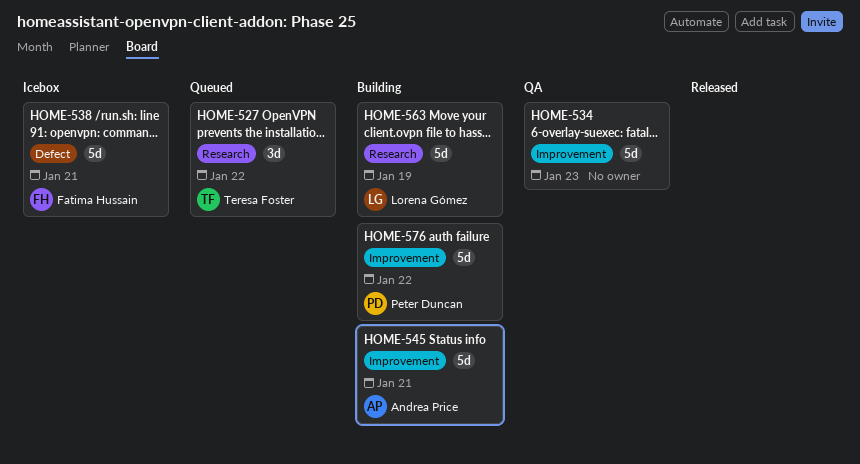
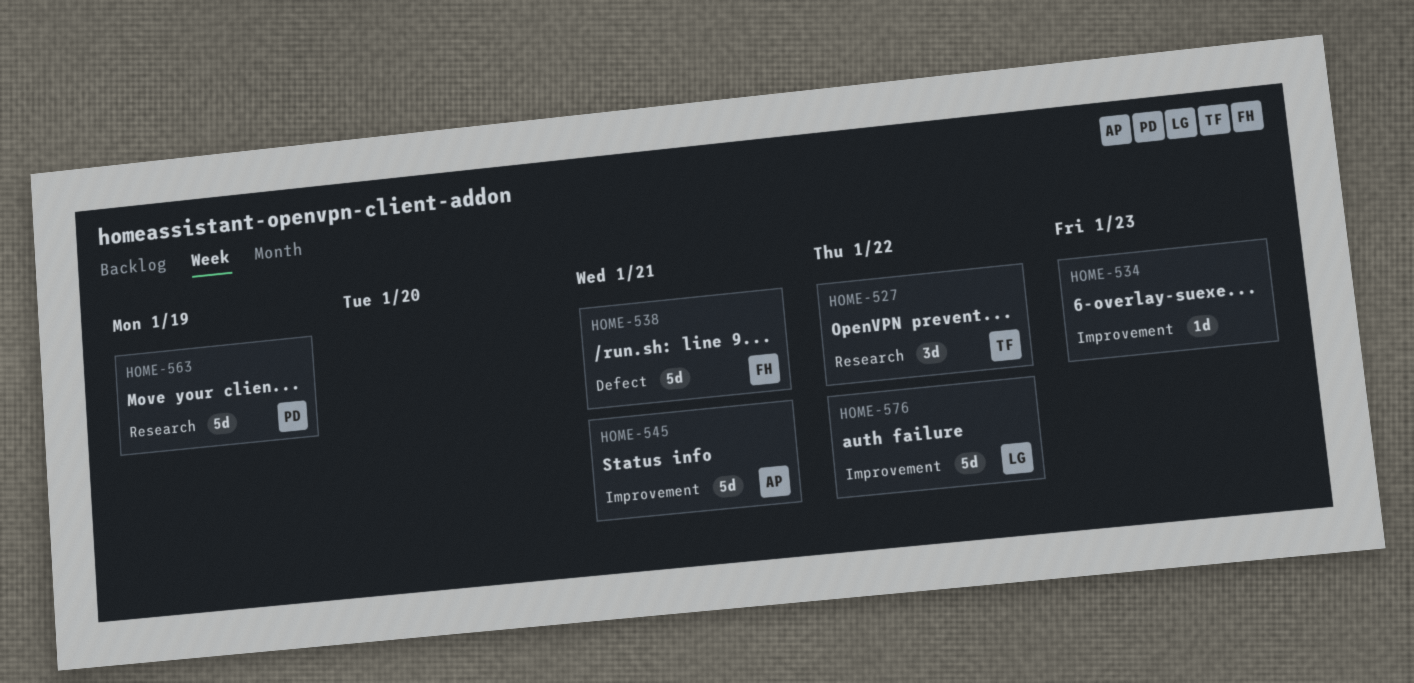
HOME-534, estimate: 5d -> 1d
HOME-563, owner: Lorena Gómez -> Peter Duncan
HOME-576, owner: Peter Duncan -> Lorena Gómez

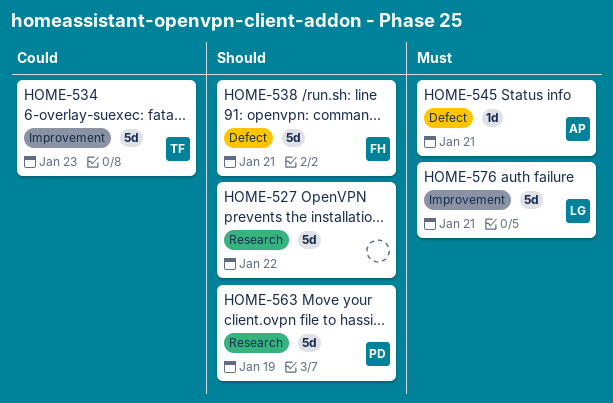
HOME-527, owner: TF -> none
HOME-527, estimate: 3d -> 5d
HOME-534, owner: none -> TF
HOME-534, estimate: 1d -> 5d
HOME-545, label: Improvement -> Defect
HOME-545, estimate: 5d -> 1d
HOME-576, due: Jan 22 -> Jan 21

